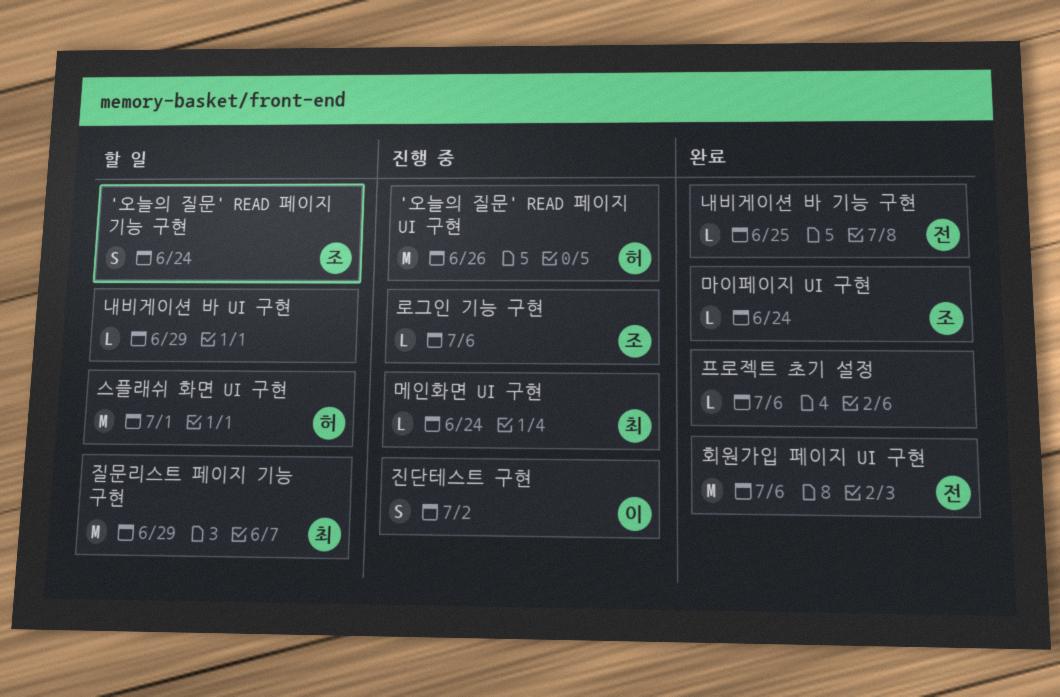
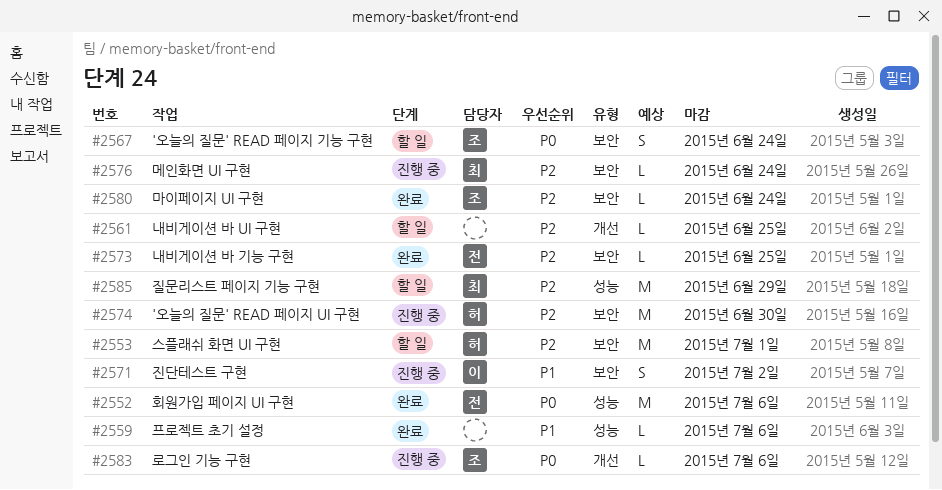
'오늘의 질문' READ 페이지 UI 구현, due: Jun 26 -> Jun 30
내비게이션 바 UI 구현, due: Jun 29 -> Jun 25

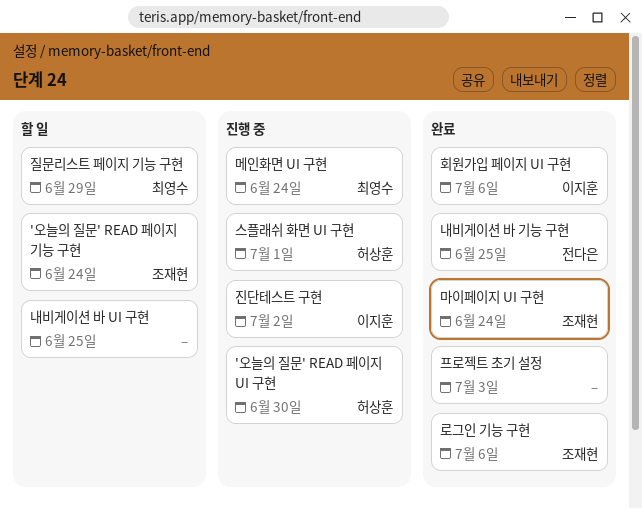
로그인 기능 구현, status: 진행 중 -> 완료
스플래쉬 화면 UI 구현, status: 할 일 -> 진행 중
프로젝트 초기 설정, due: Jul 6 -> Jul 3
회원가입 페이지 UI 구현, owner: 전다은 -> 이지훈

